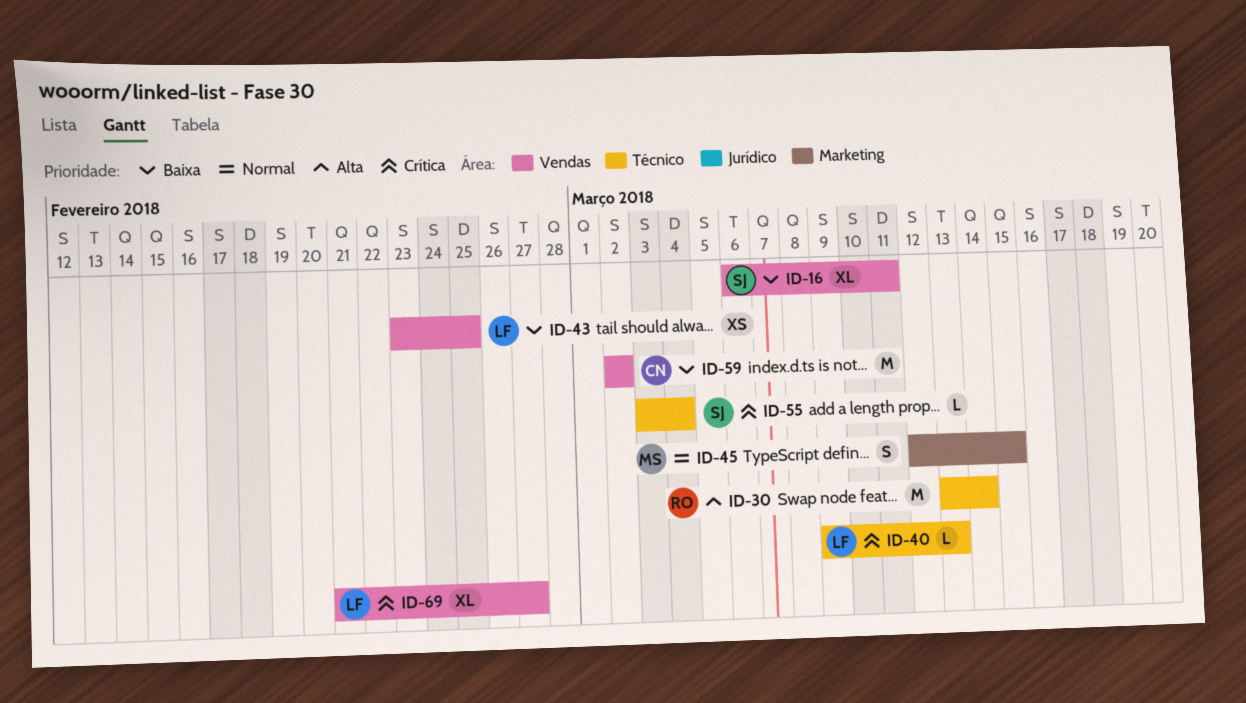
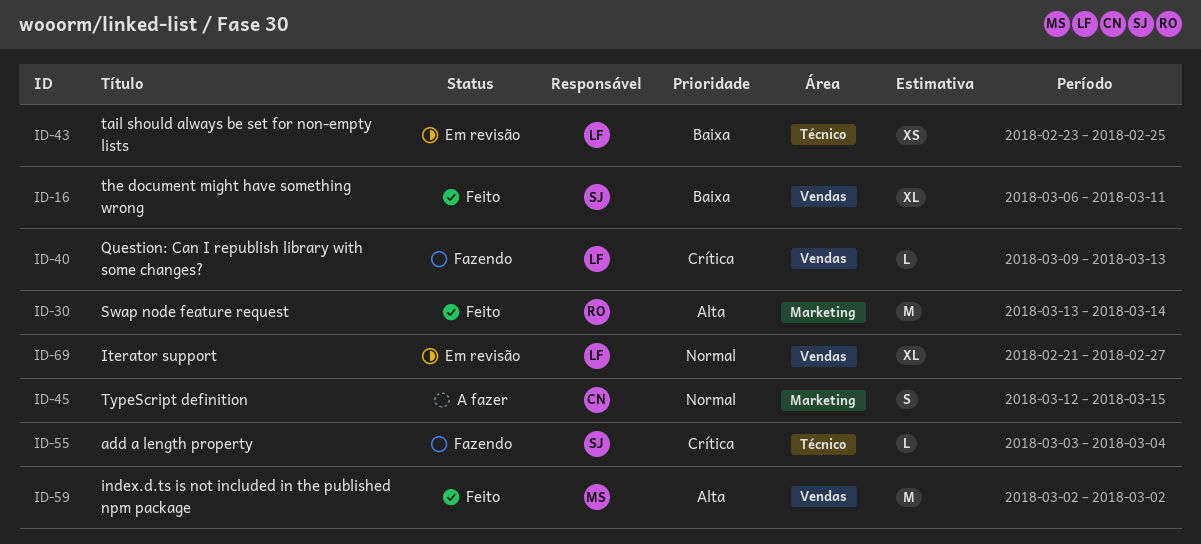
ID-30, label: Técnico -> Marketing
ID-40, label: Técnico -> Vendas
ID-43, label: Vendas -> Técnico
ID-45, owner: MS -> CN
ID-59, owner: CN -> MS
ID-59, priority: Baixa -> Alta
ID-69, priority: Crítica -> Normal

